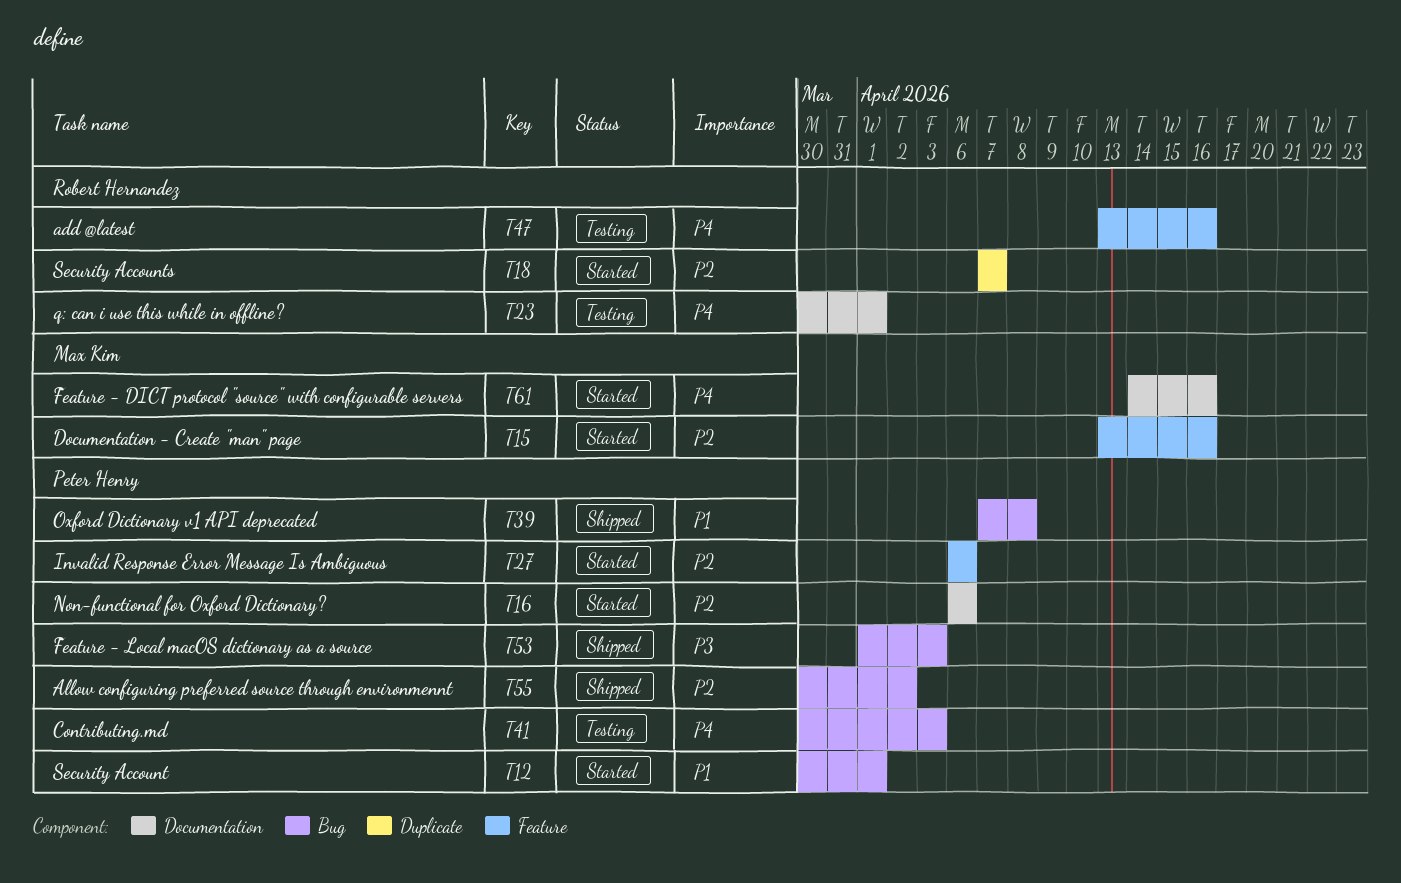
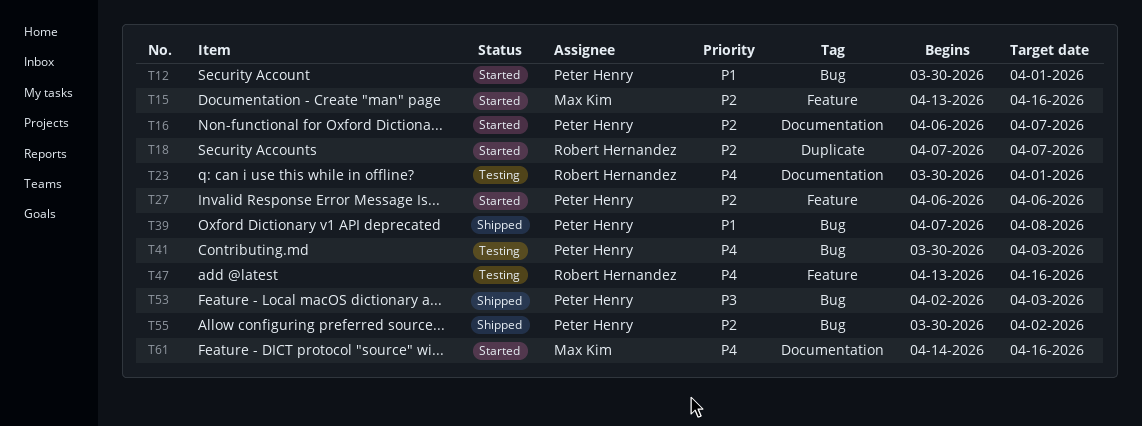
T16, due: Apr 6 -> Apr 7
T53, start: Apr 1 -> Apr 2

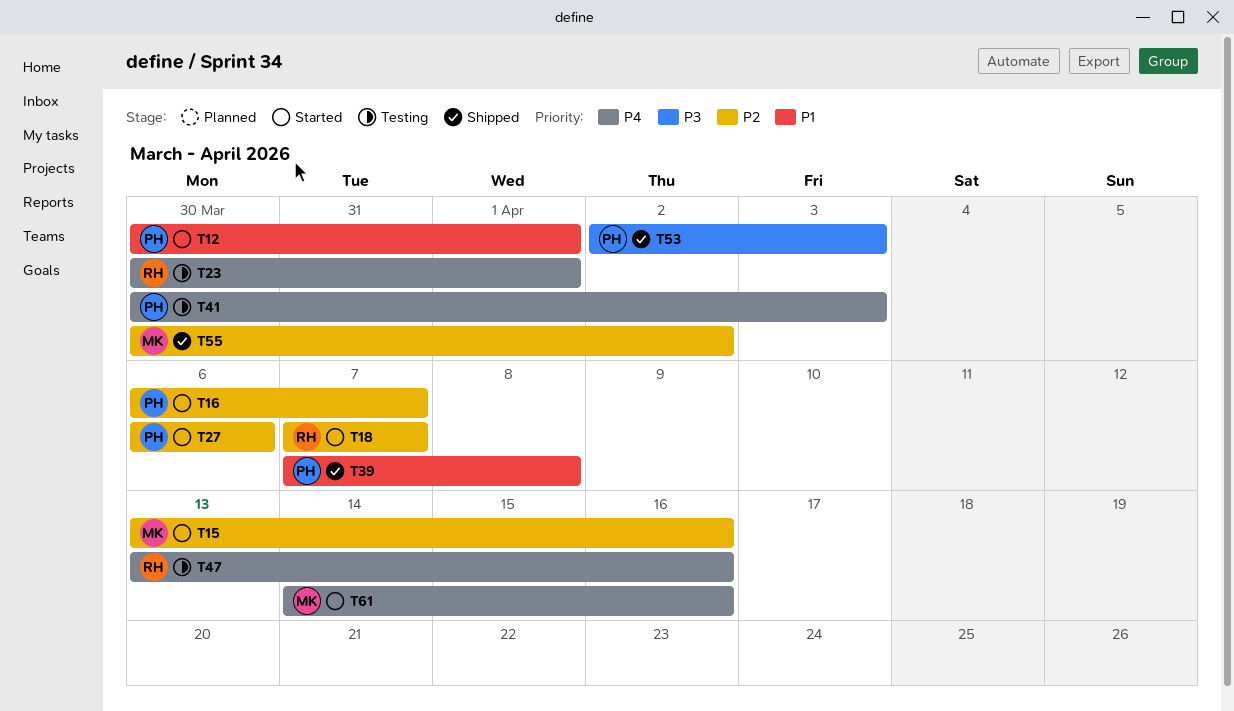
T55, owner: Peter Henry -> Max Kim

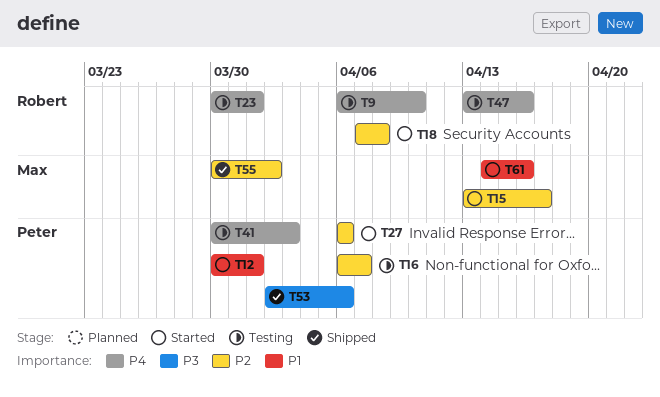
T9: none -> present
T15, due: Apr 16 -> Apr 17
T16, status: Started -> Testing
T18, due: Apr 7 -> Apr 8
T39: present -> none
T53, due: Apr 3 -> Apr 6
T61, priority: P4 -> P1

